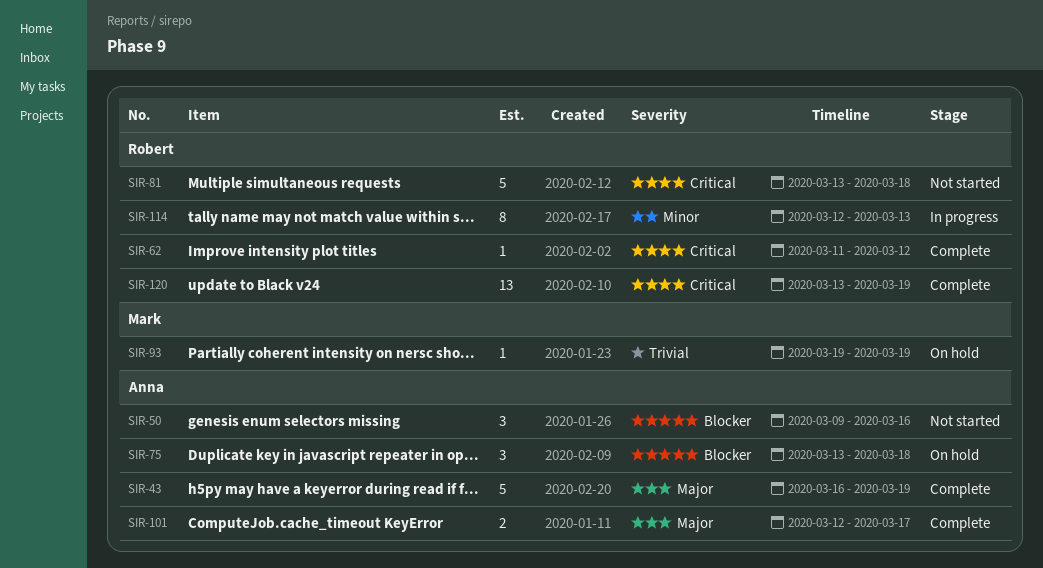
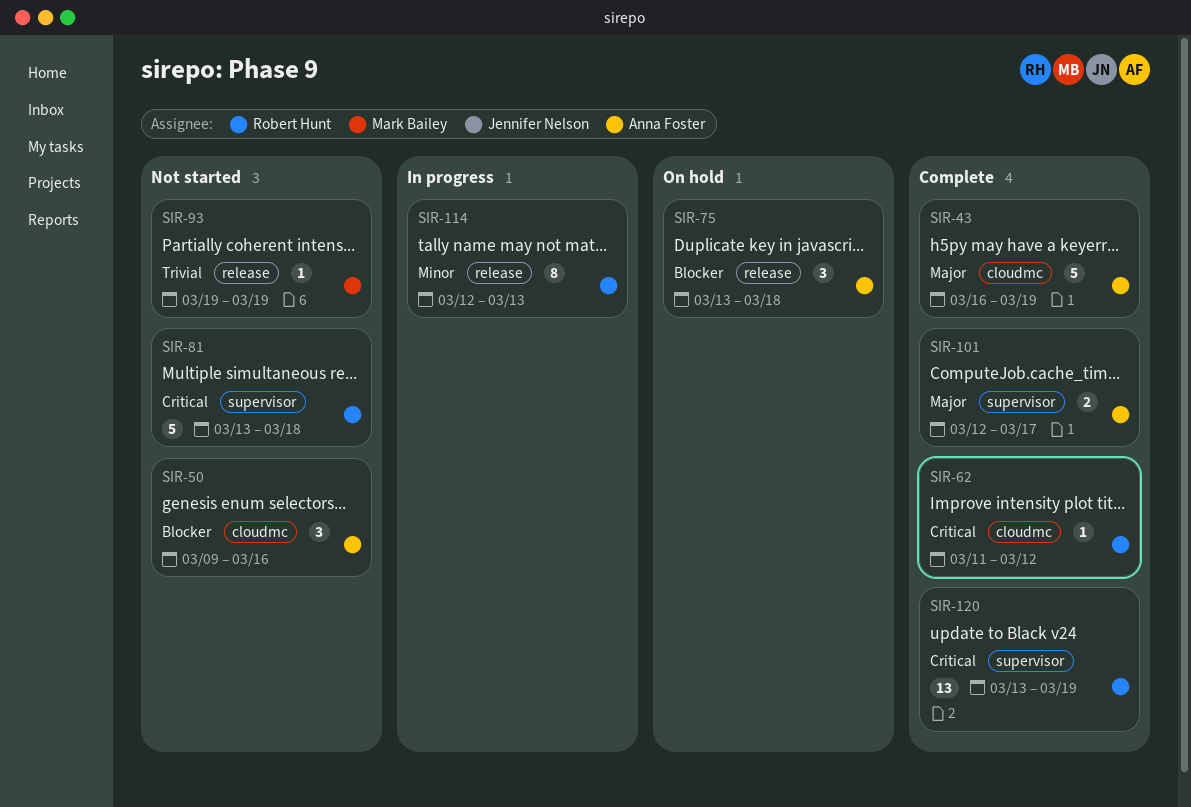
SIR-93, status: On hold -> Not started

